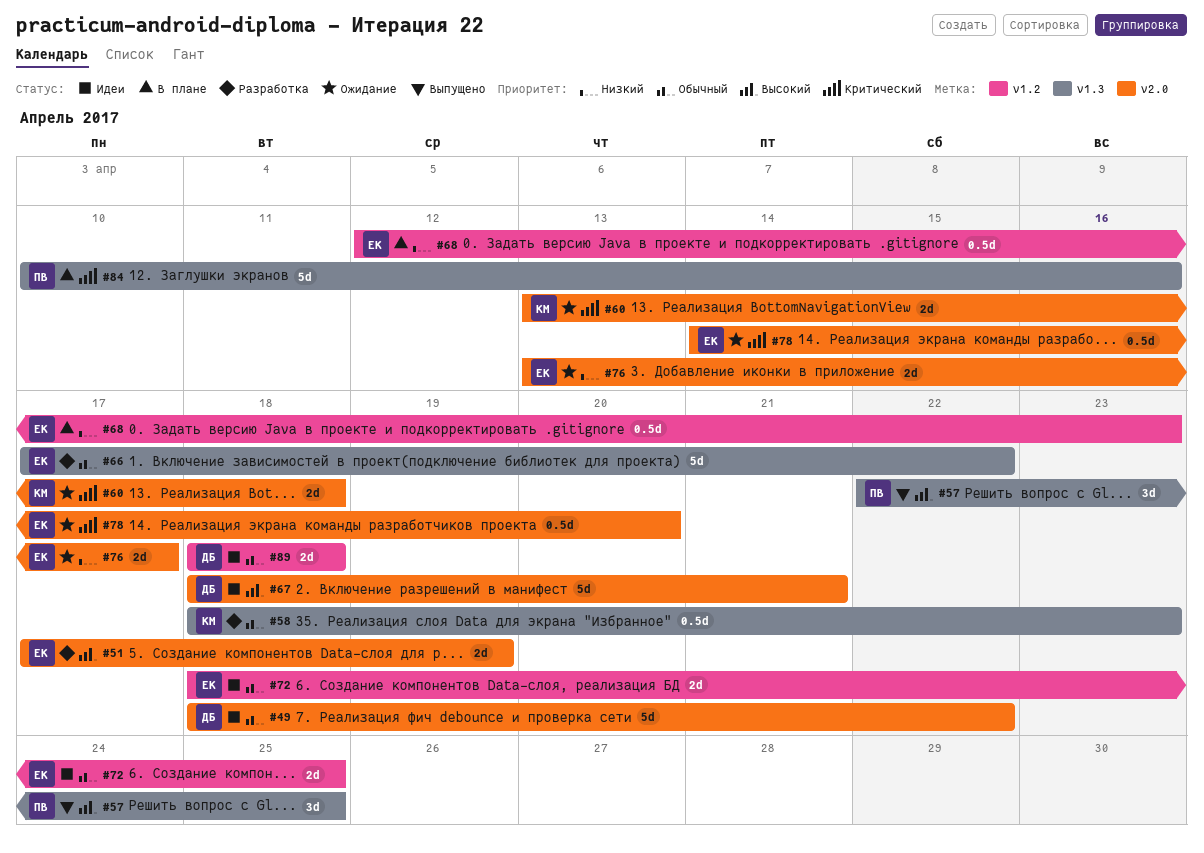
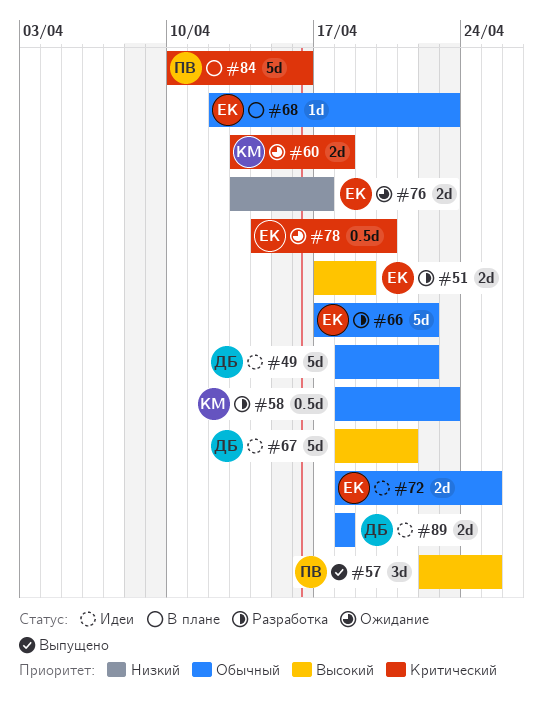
#68, priority: Низкий -> Обычный
#68, estimate: 0.5d -> 1d

